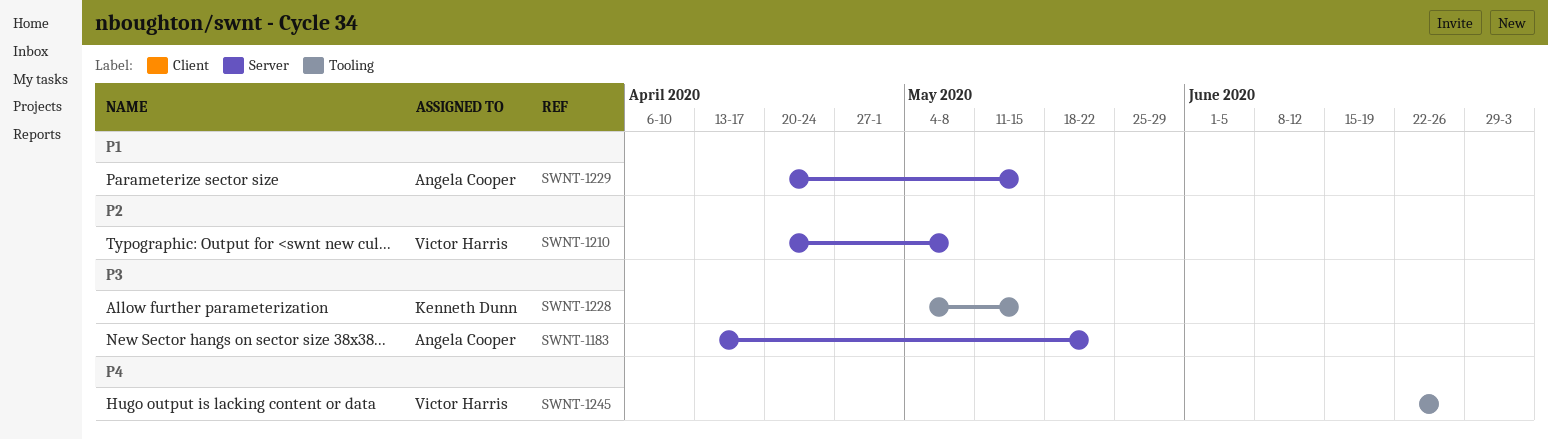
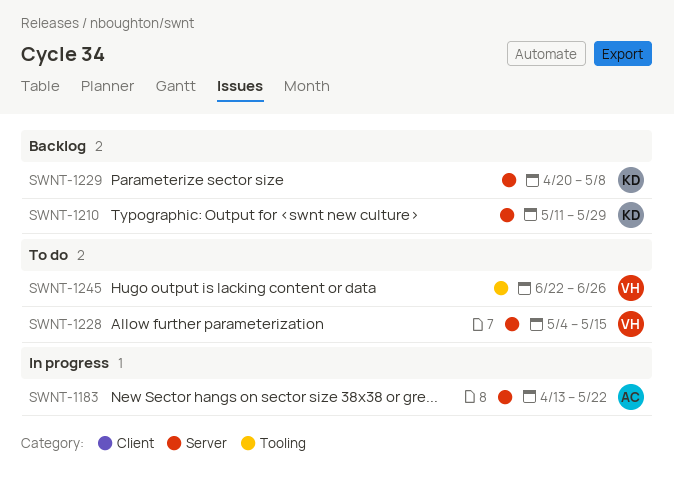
SWNT-1210, owner: Victor Harris -> Kenneth Dunn
SWNT-1210, start: Apr 20 -> May 11
SWNT-1210, due: May 8 -> May 29
SWNT-1228, owner: Kenneth Dunn -> Victor Harris
SWNT-1228, label: Tooling -> Server
SWNT-1229, owner: Angela Cooper -> Kenneth Dunn
SWNT-1229, due: May 15 -> May 8

